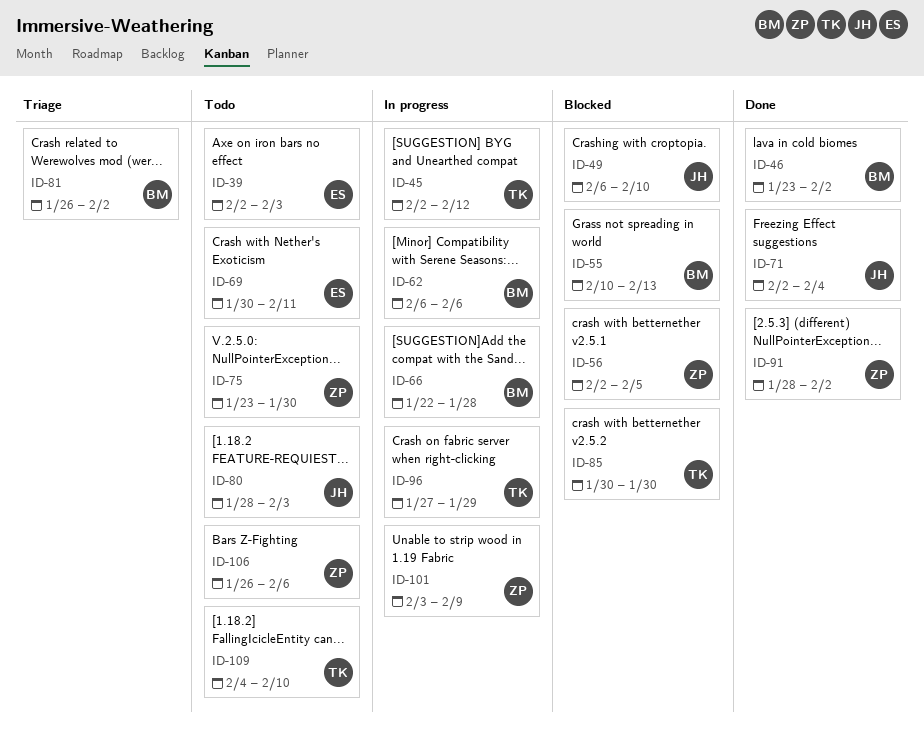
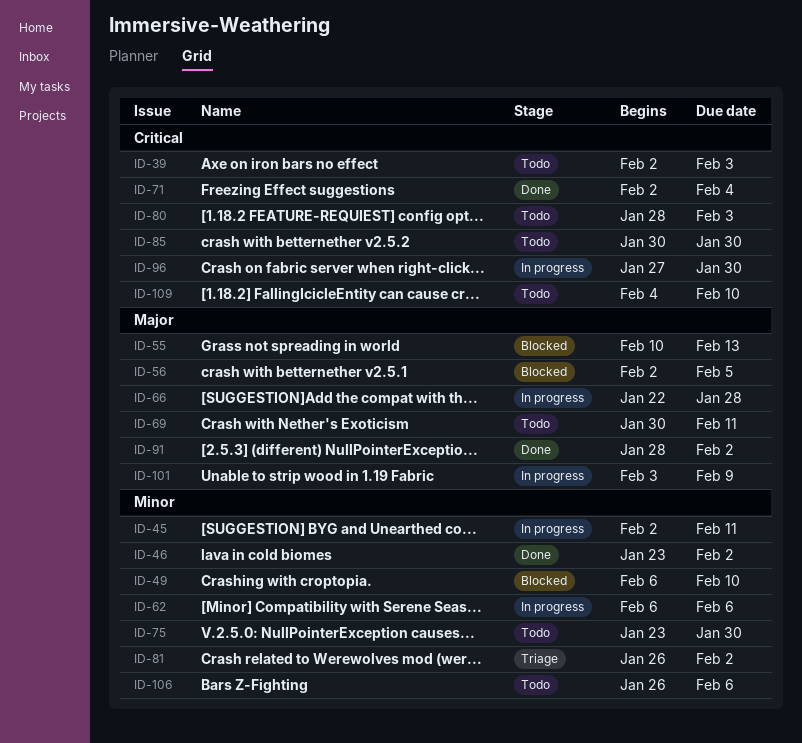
ID-45, due: Feb 12 -> Feb 11
ID-85, status: Blocked -> Todo
ID-96, due: Jan 29 -> Jan 30

